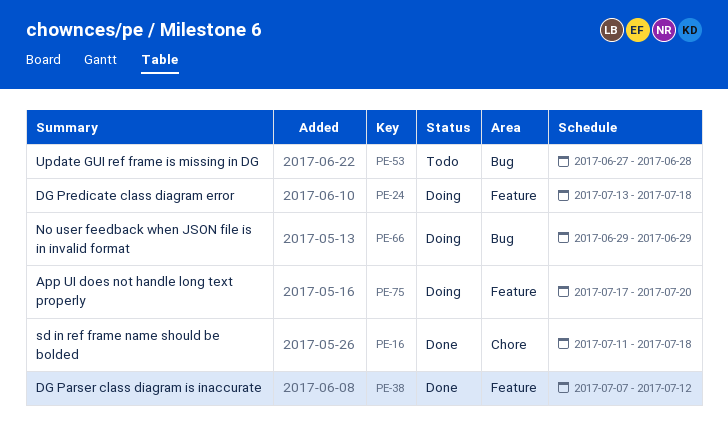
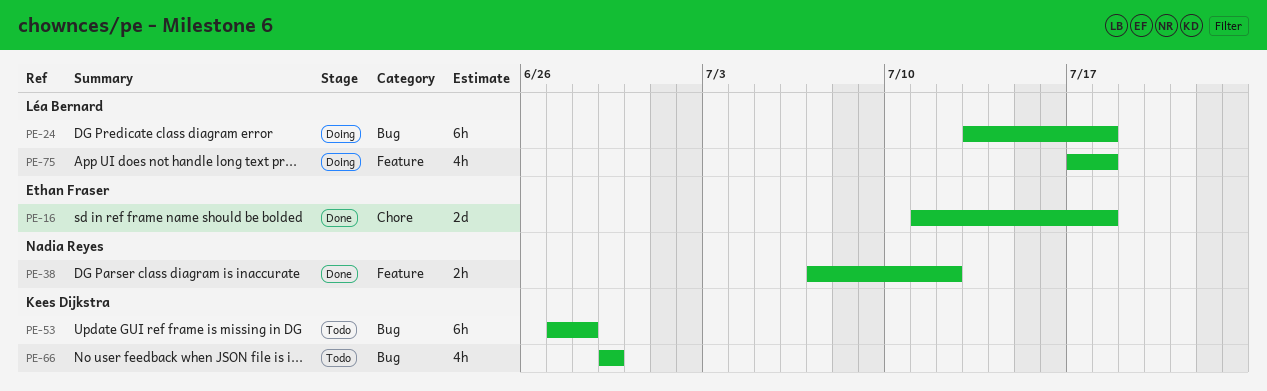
PE-24, label: Feature -> Bug
PE-66, status: Doing -> Todo
PE-75, due: Jul 20 -> Jul 18

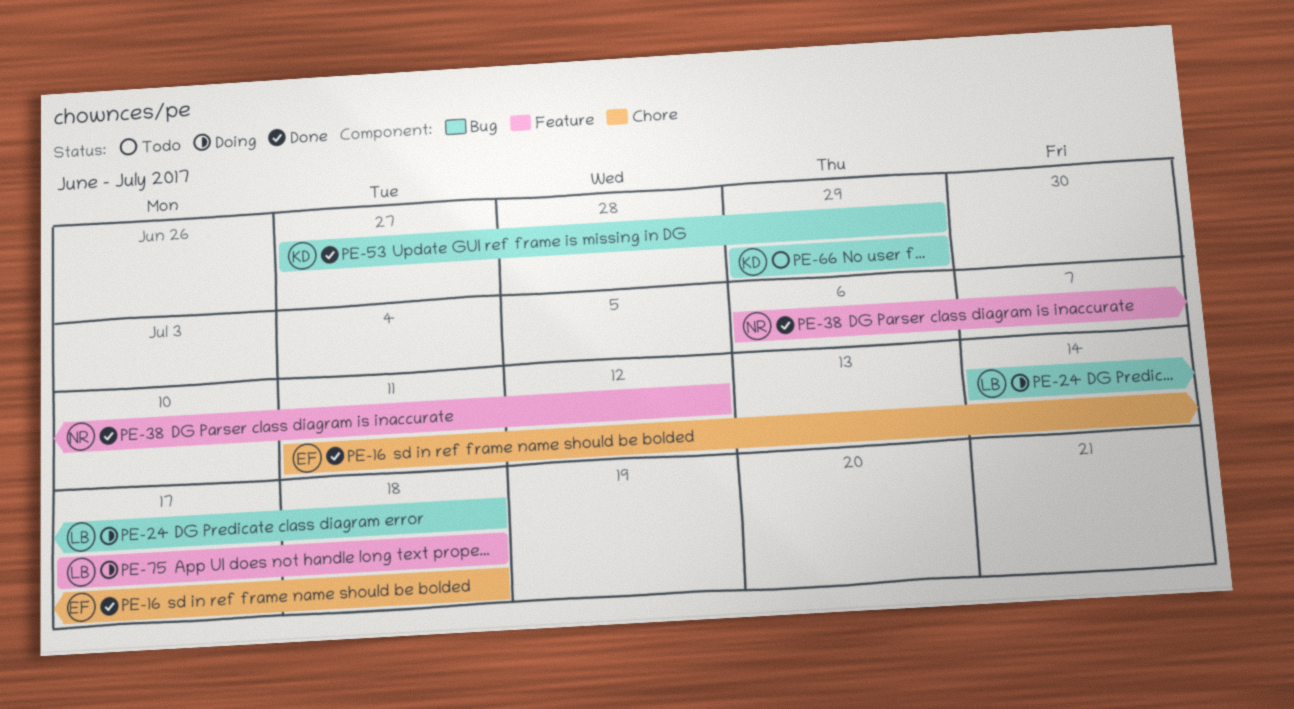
PE-24, start: Jul 13 -> Jul 14
PE-38, start: Jul 7 -> Jul 6
PE-53, status: Todo -> Done
PE-53, due: Jun 28 -> Jun 29

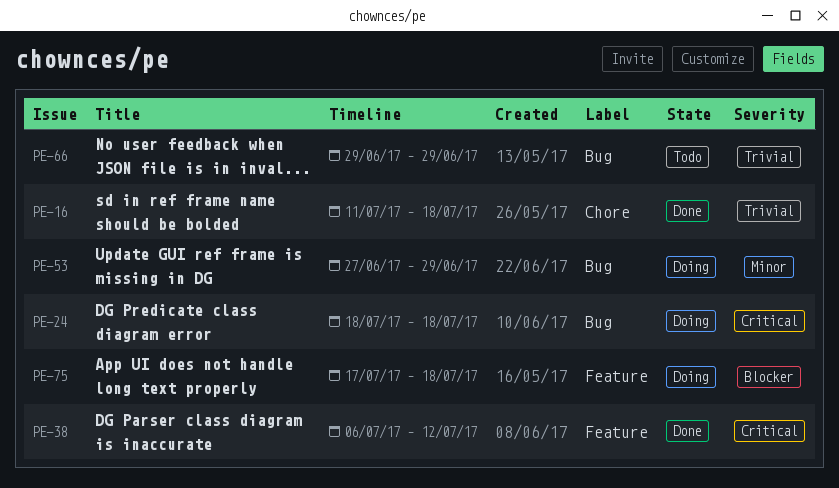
PE-24, start: Jul 14 -> Jul 18
PE-53, status: Done -> Doing

